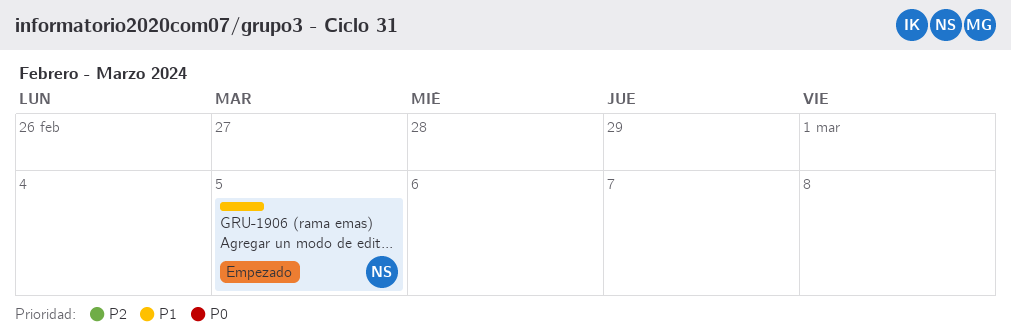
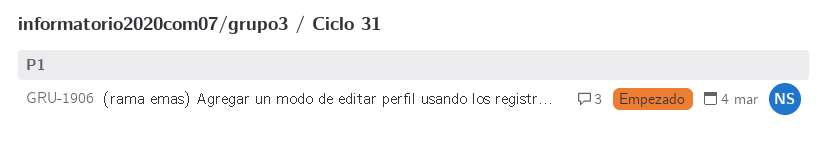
GRU-1906, due: Mar 5 -> Mar 4

